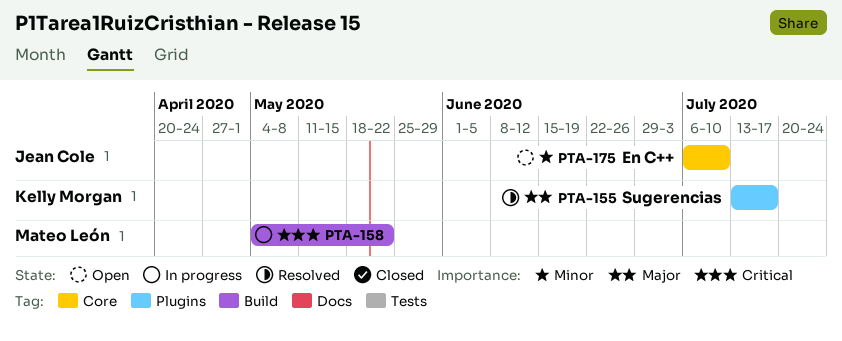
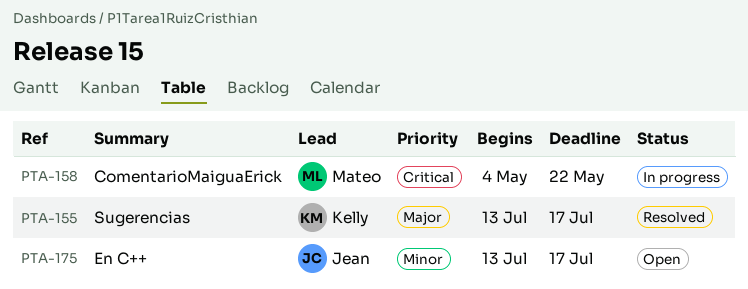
PTA-175, start: Jul 6 -> Jul 13
PTA-175, due: Jul 10 -> Jul 17

